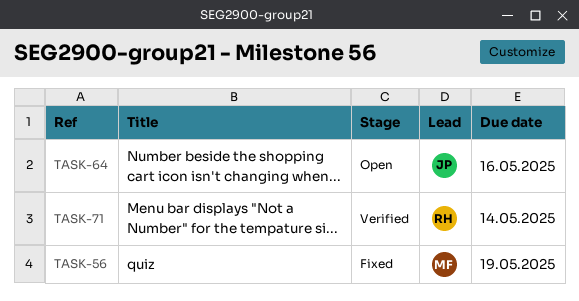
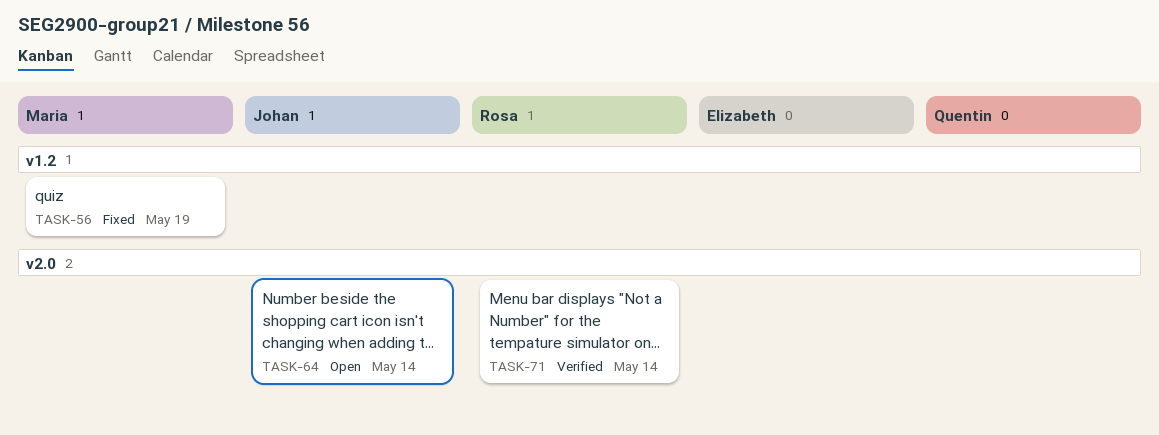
TASK-64, due: May 16 -> May 14

